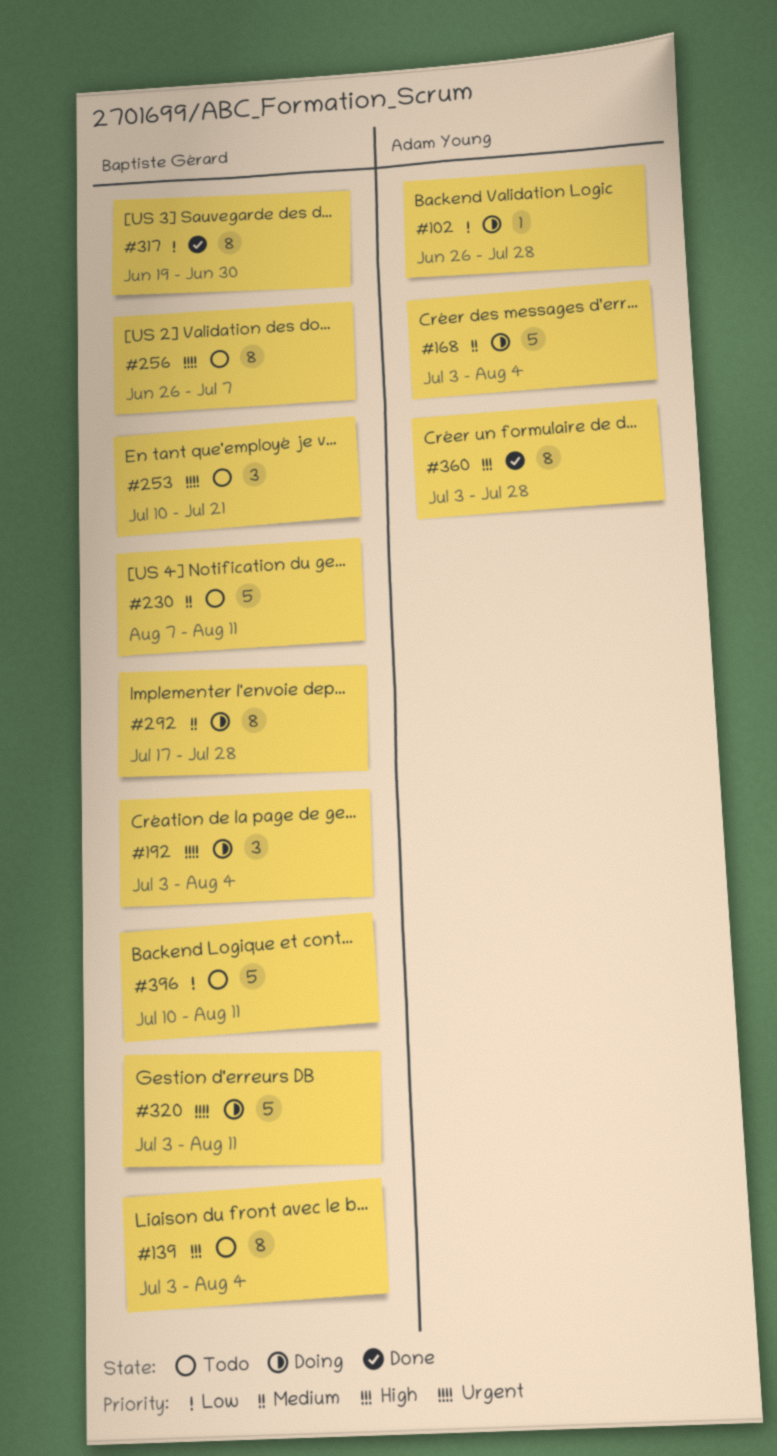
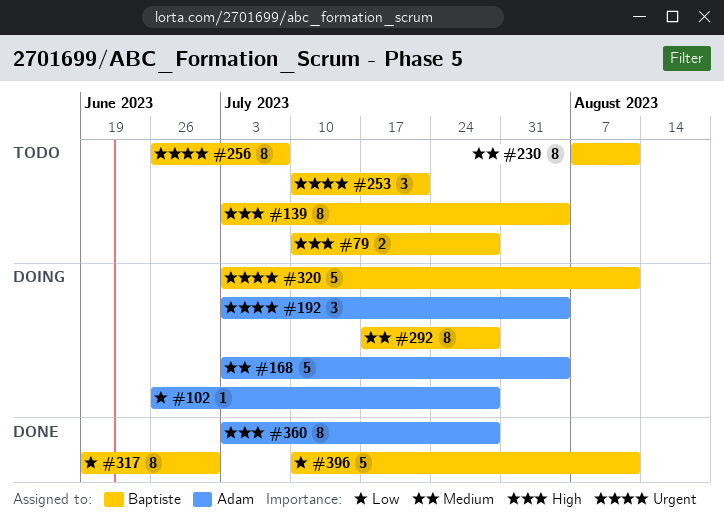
#79: none -> present
#192, owner: Baptiste Gérard -> Adam Young
#230, estimate: 5 -> 8
#396, status: Todo -> Done

